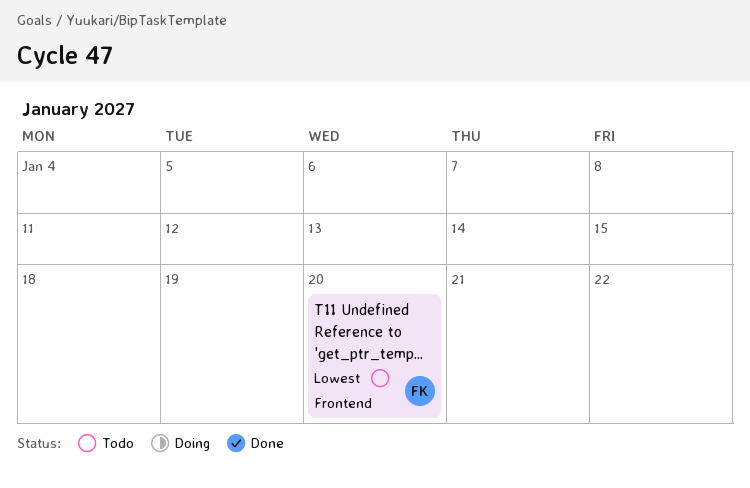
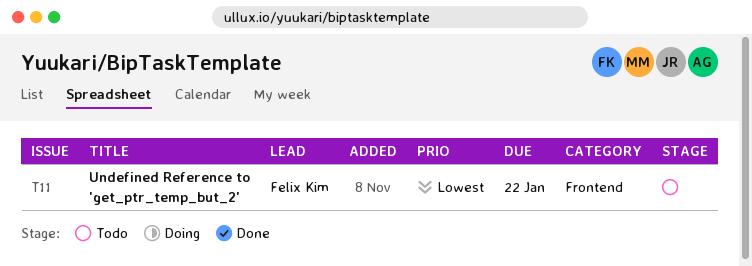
T11, due: Jan 20 -> Jan 22

